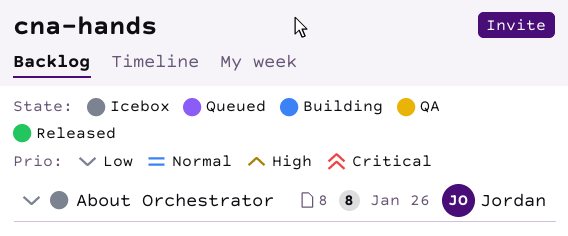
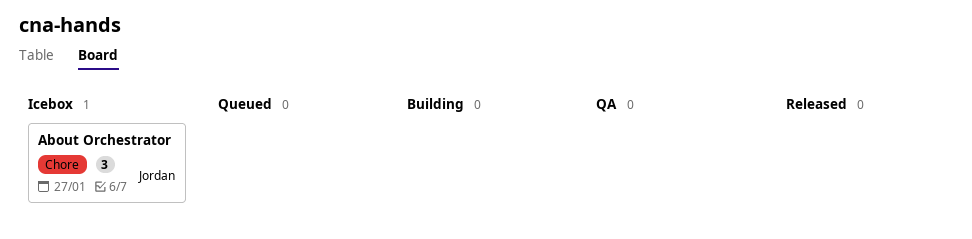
About Orchestrator, estimate: 8 -> 3
About Orchestrator, due: Jan 26 -> Jan 27

